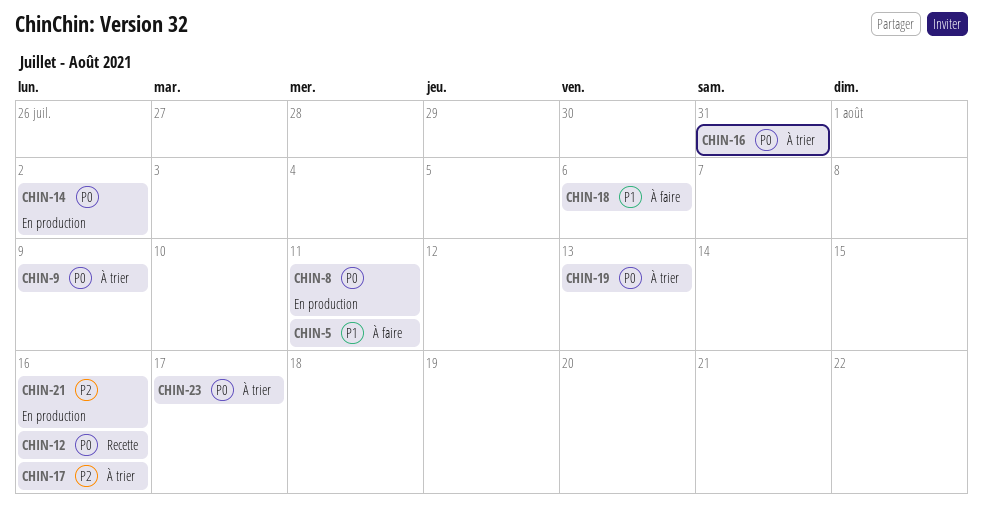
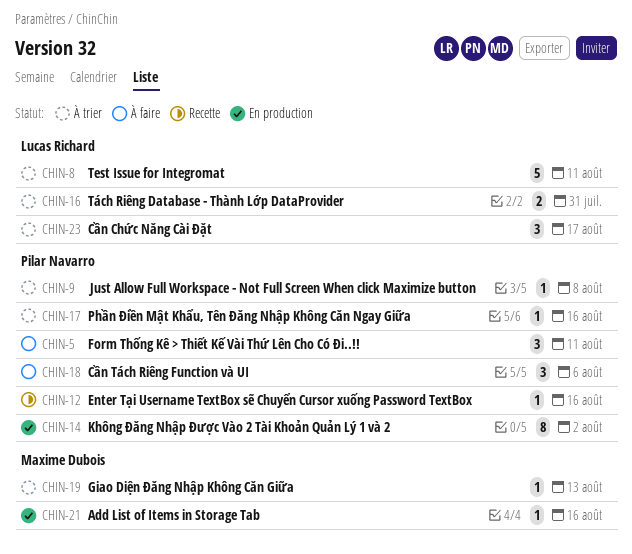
CHIN-8, status: En production -> À trier
CHIN-9, due: Aug 9 -> Aug 8

